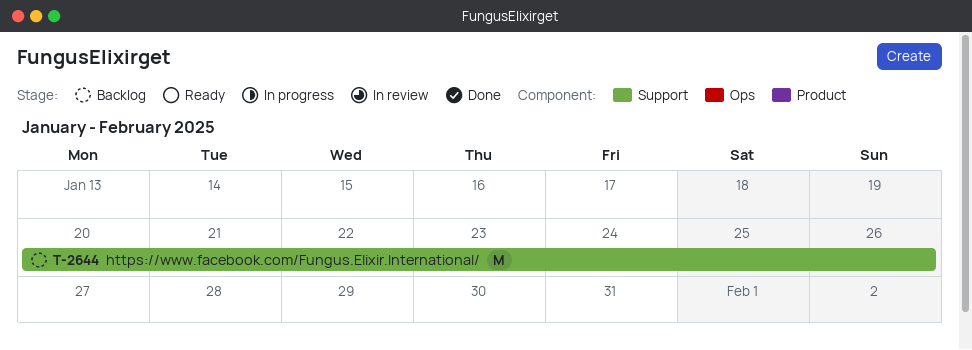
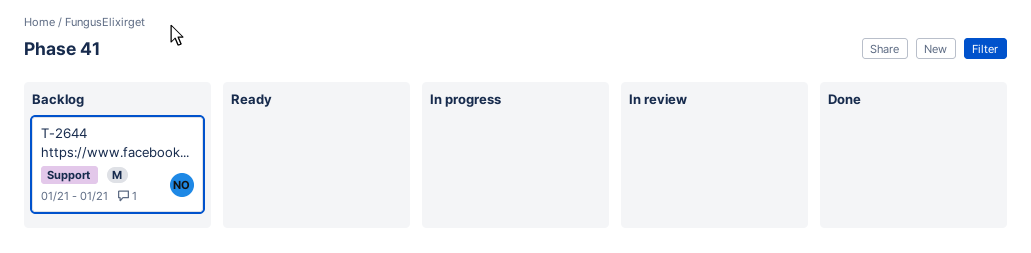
T-2644, start: Jan 20 -> Jan 21
T-2644, due: Jan 26 -> Jan 21

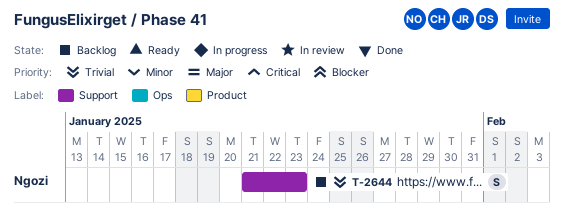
T-2644, estimate: M -> S
T-2644, due: Jan 21 -> Jan 23

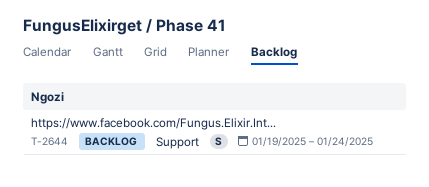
T-2644, start: Jan 21 -> Jan 19
T-2644, due: Jan 23 -> Jan 24

